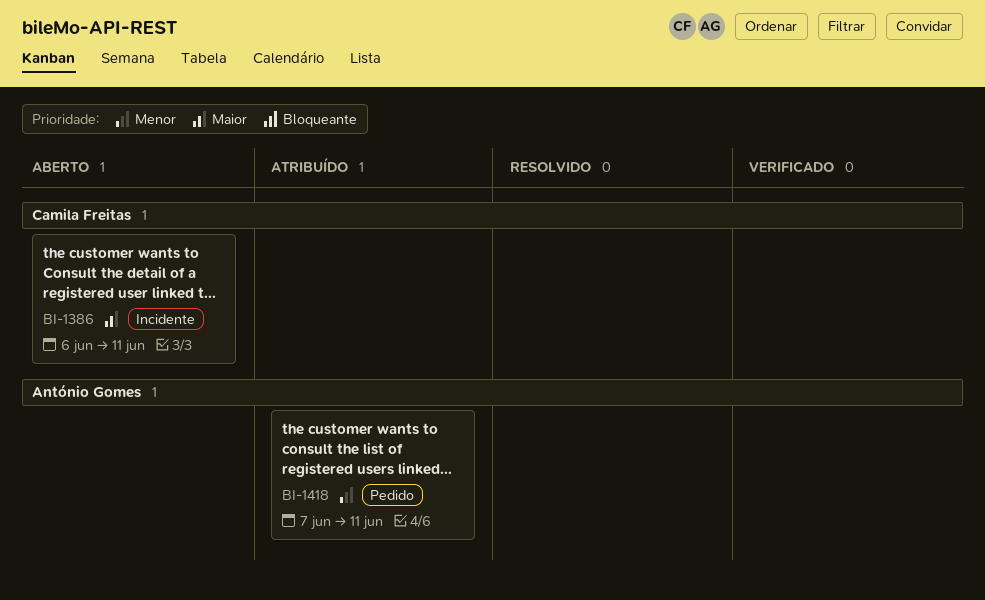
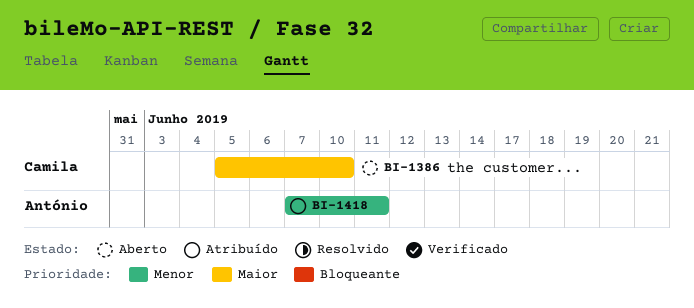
BI-1386, start: Jun 6 -> Jun 5
BI-1386, due: Jun 11 -> Jun 10

